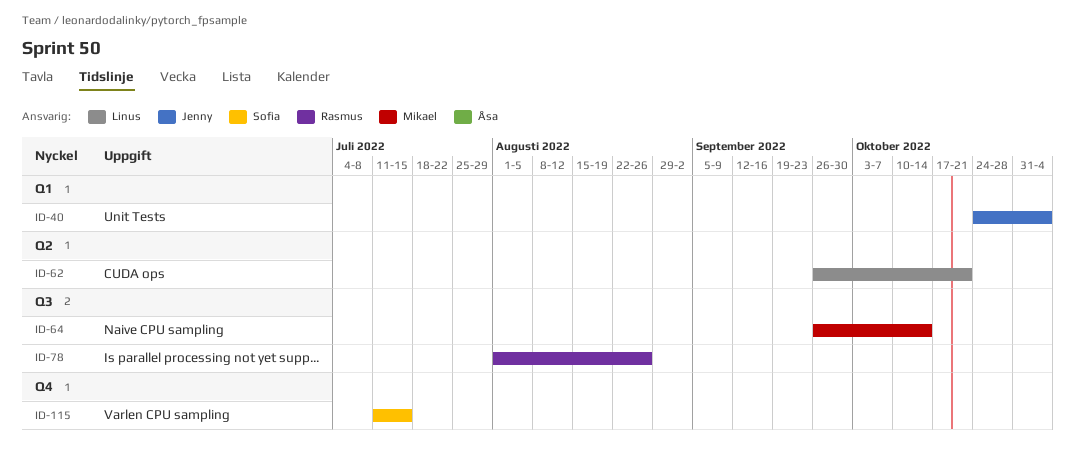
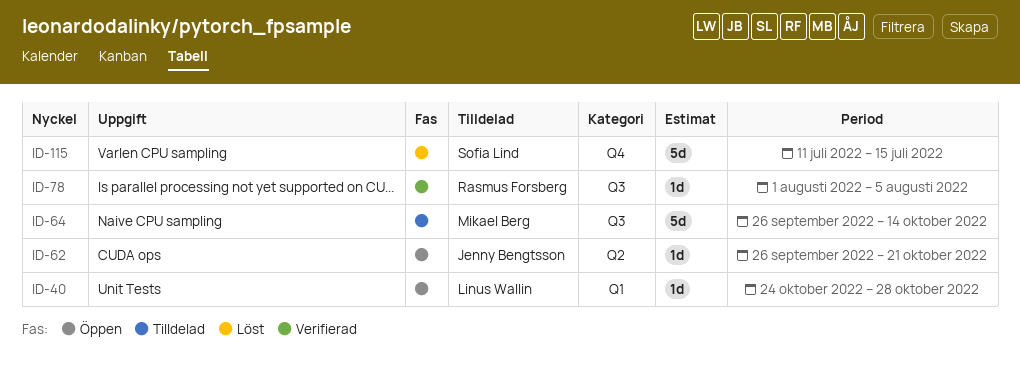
ID-40, owner: Jenny Bengtsson -> Linus Wallin
ID-40, due: Nov 4 -> Oct 28
ID-62, owner: Linus Wallin -> Jenny Bengtsson
ID-78, due: Aug 26 -> Aug 5

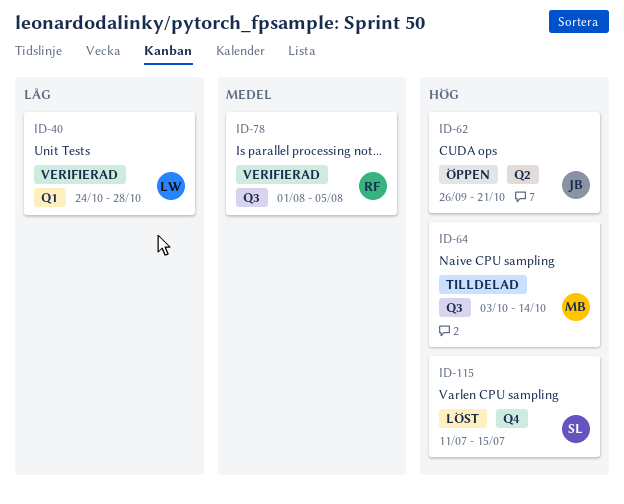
ID-40, status: Öppen -> Verifierad
ID-64, start: Sep 26 -> Oct 3

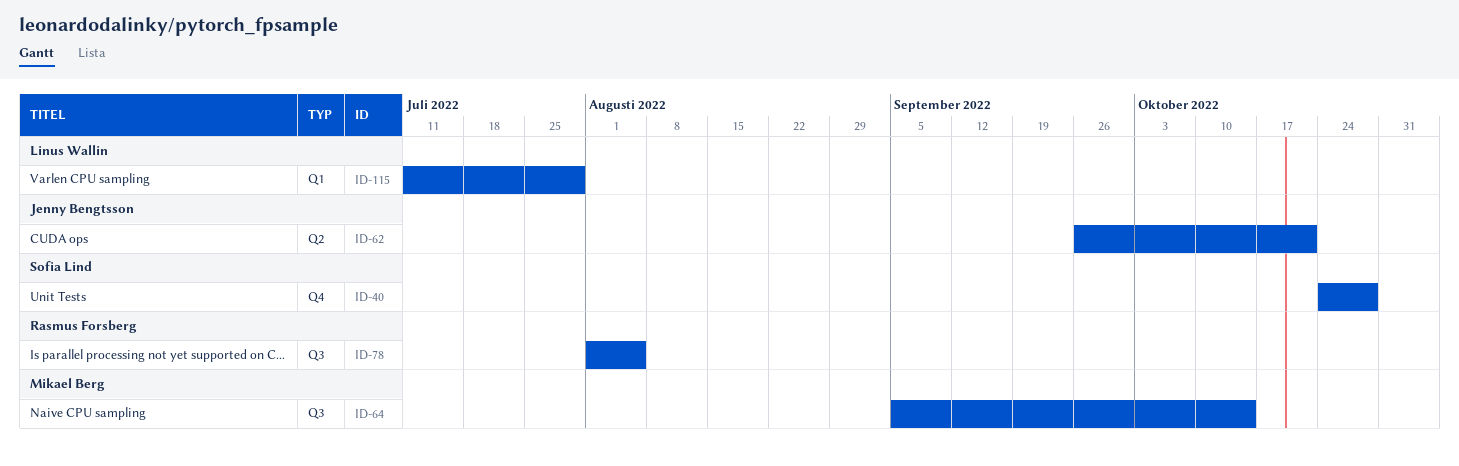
ID-40, owner: Linus Wallin -> Sofia Lind
ID-40, label: Q1 -> Q4
ID-64, start: Oct 3 -> Sep 5
ID-115, owner: Sofia Lind -> Linus Wallin
ID-115, label: Q4 -> Q1
ID-115, due: Jul 15 -> Jul 29

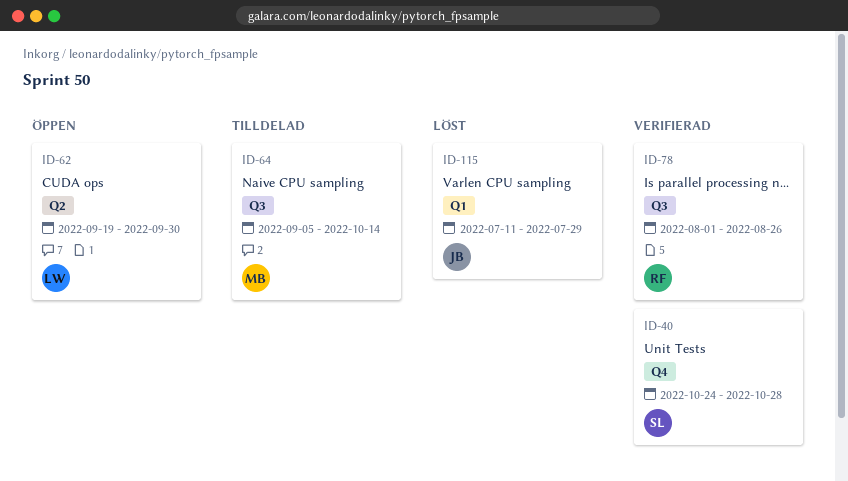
ID-62, owner: Jenny Bengtsson -> Linus Wallin
ID-62, start: Sep 26 -> Sep 19
ID-62, due: Oct 21 -> Sep 30
ID-78, due: Aug 5 -> Aug 26
ID-115, owner: Linus Wallin -> Jenny Bengtsson

